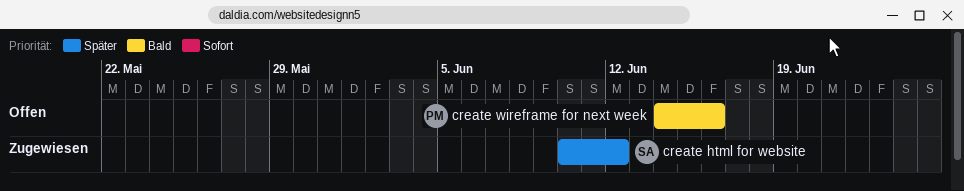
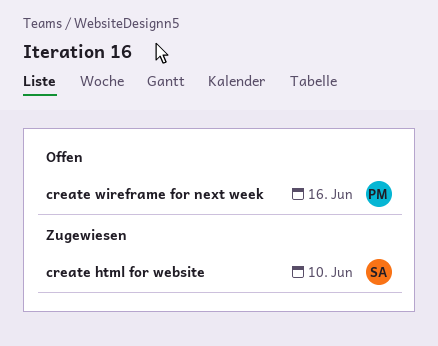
create html for website, due: Jun 12 -> Jun 10

